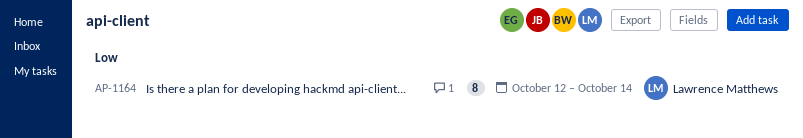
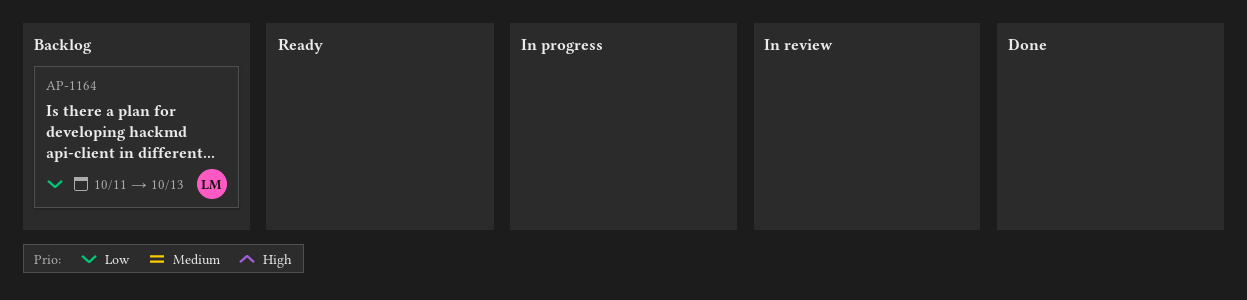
AP-1164, start: Oct 12 -> Oct 11
AP-1164, due: Oct 14 -> Oct 13

